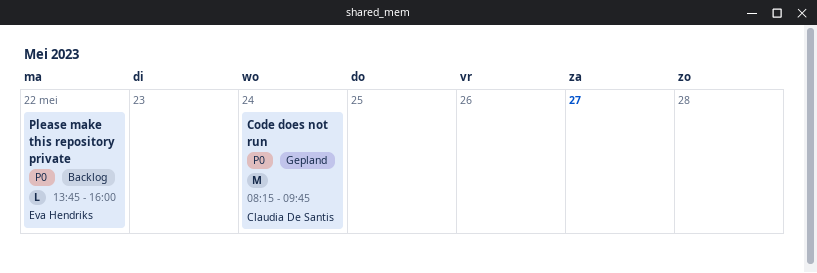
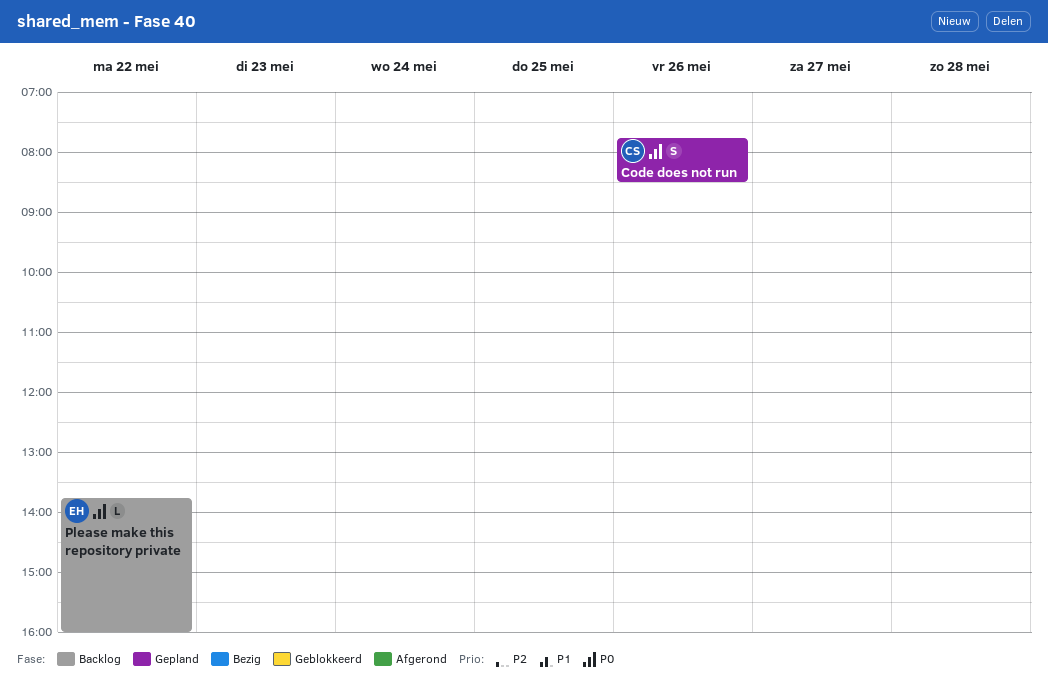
Code does not run, estimate: M -> S
Code does not run, day: May 24 -> May 26
Code does not run, begins: 08:15 -> 07:45
Code does not run, ends: 09:45 -> 08:30

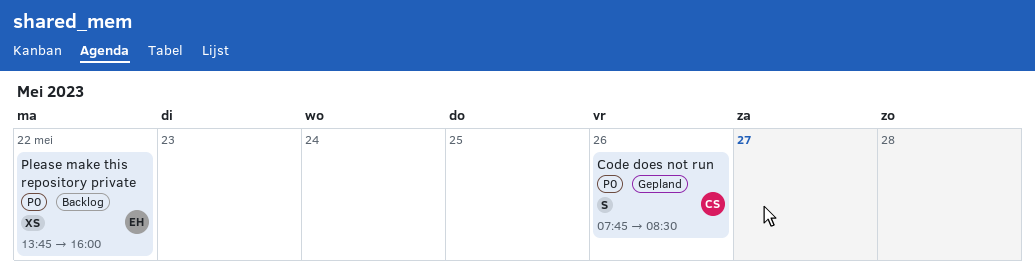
Please make this repository private, estimate: L -> XS

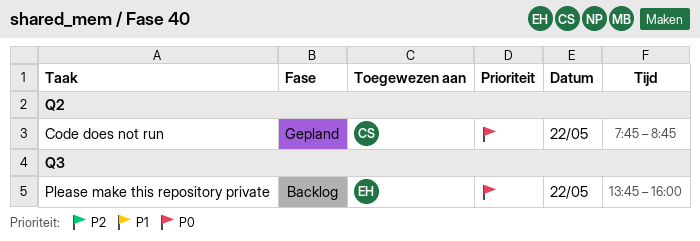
Code does not run, day: May 26 -> May 22
Code does not run, ends: 08:30 -> 08:45

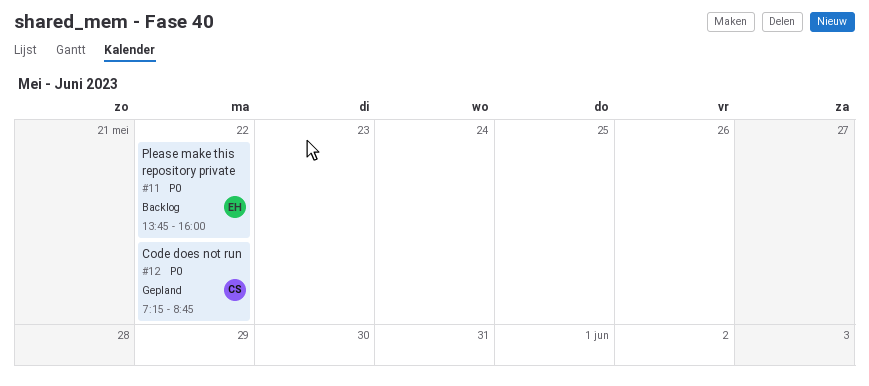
Code does not run, begins: 07:45 -> 07:15

